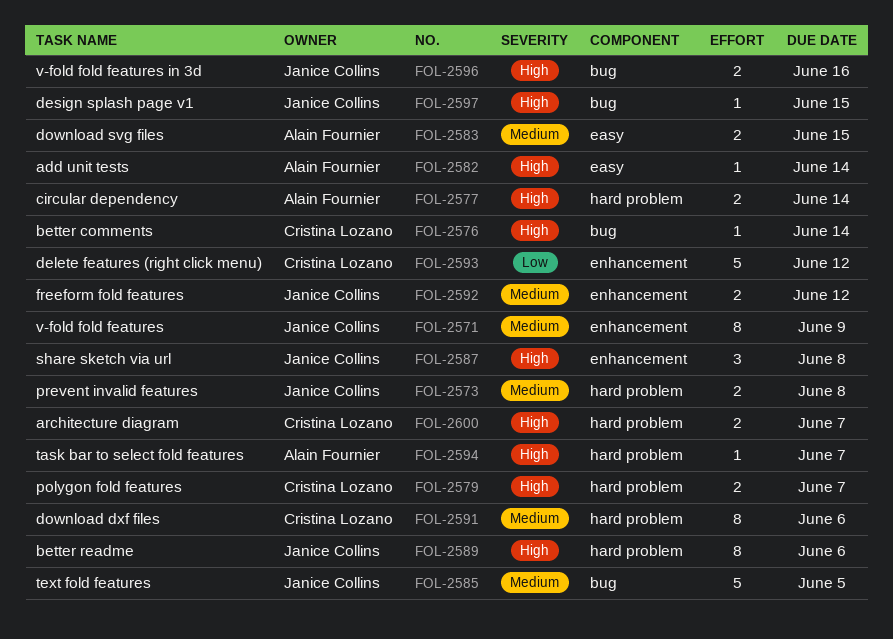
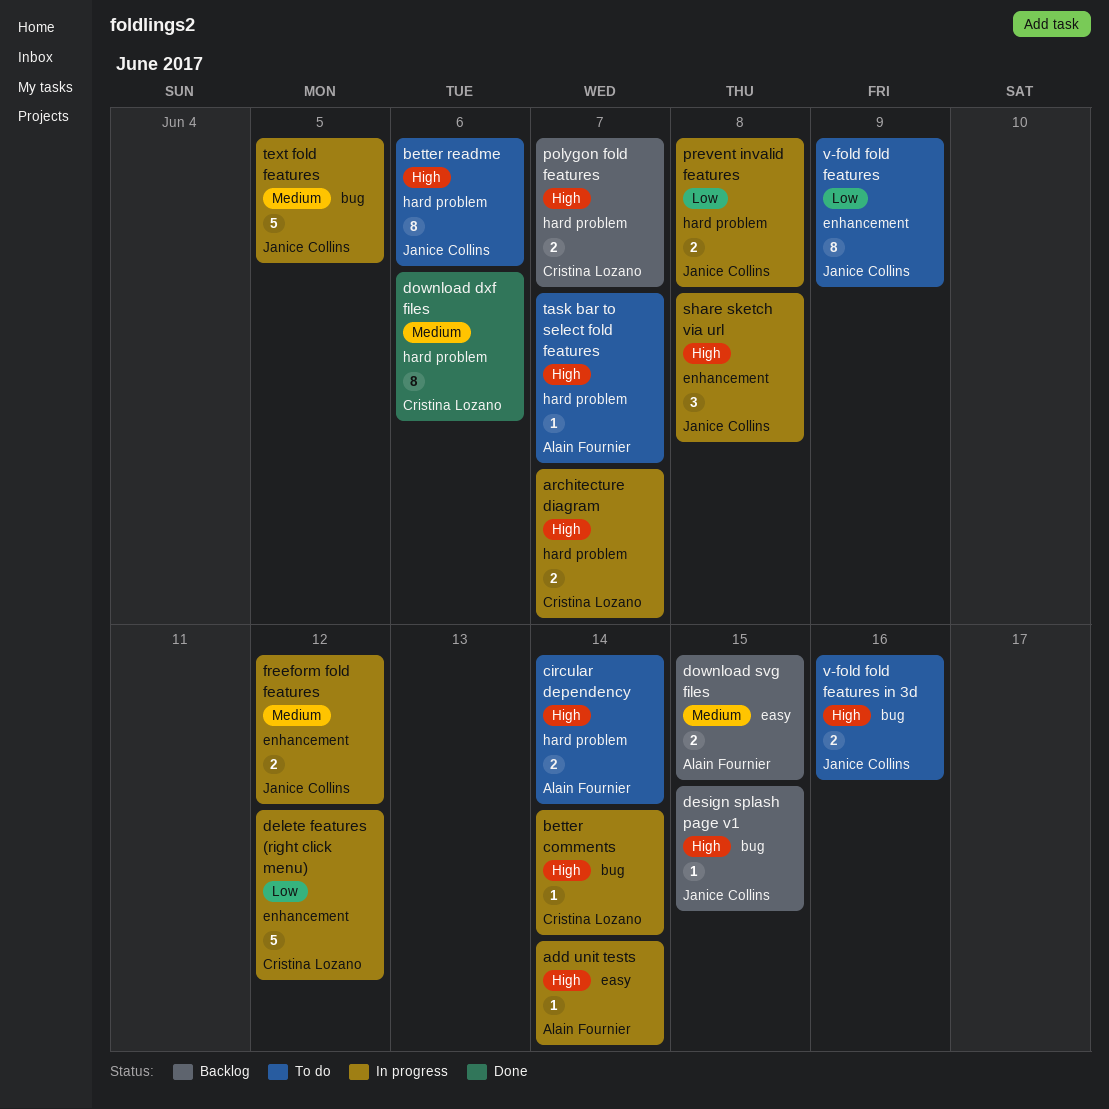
prevent invalid features, priority: Medium -> Low
v-fold fold features, priority: Medium -> Low

